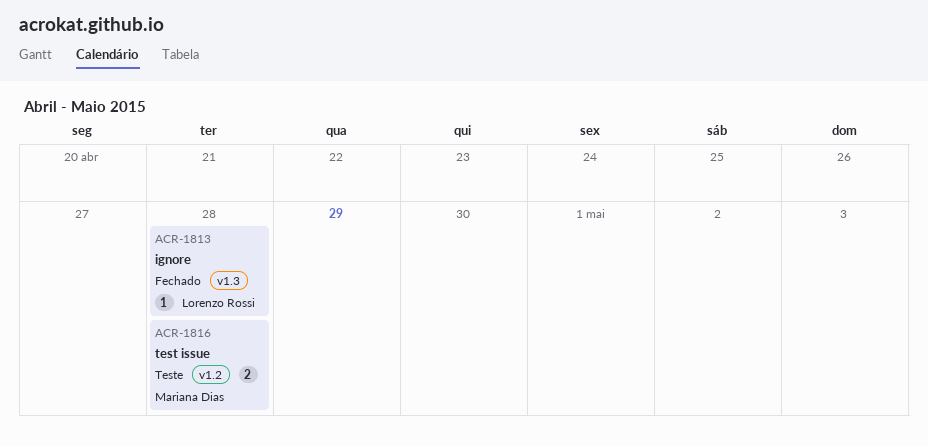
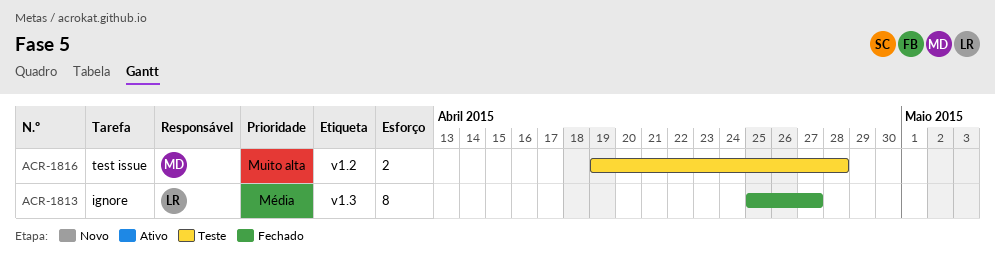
ACR-1813, estimate: 1 -> 8
ACR-1813, due: Apr 28 -> Apr 27

